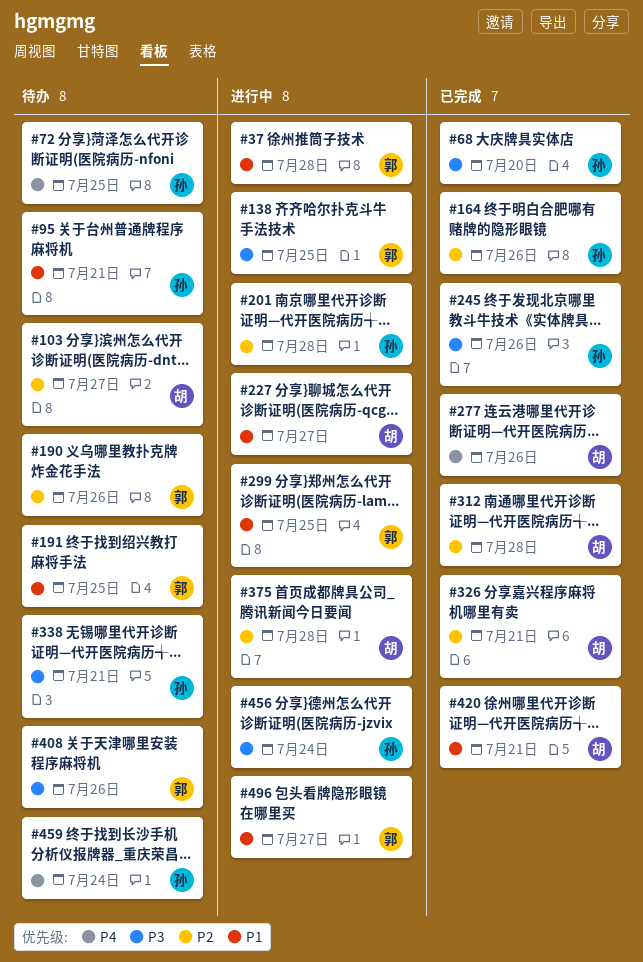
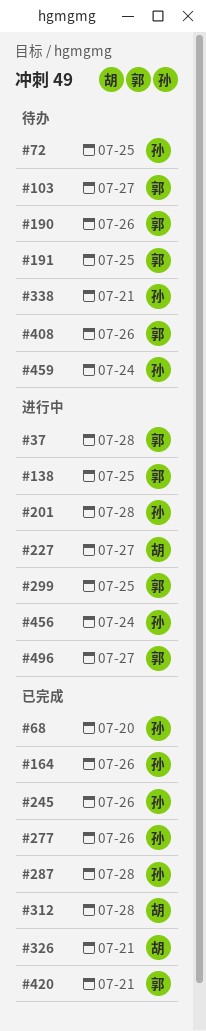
#95: present -> none
#103, owner: 胡 -> 郭
#277, owner: 胡 -> 孙
#287: none -> present
#375: present -> none
#420, owner: 胡 -> 郭

